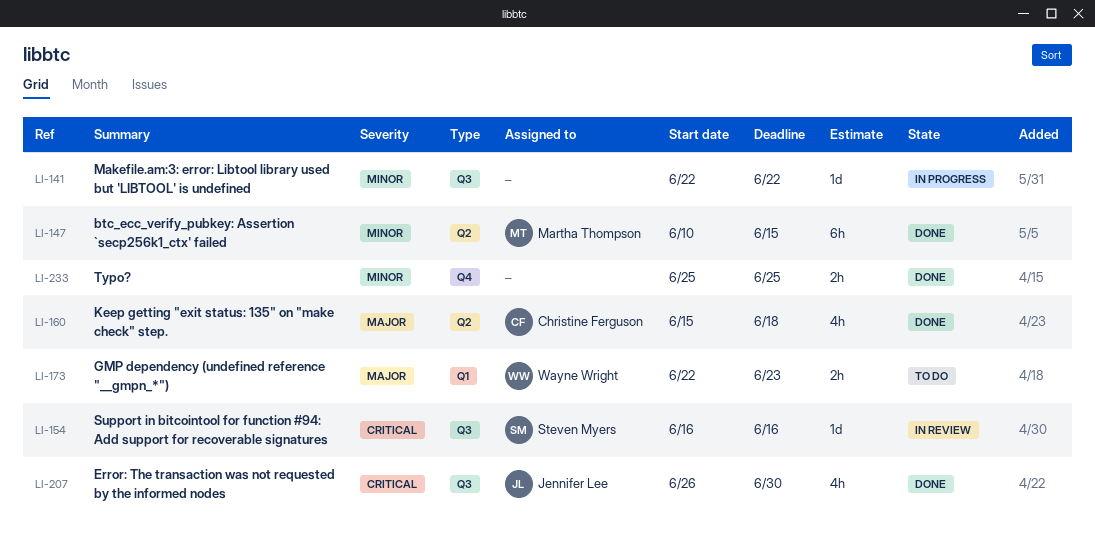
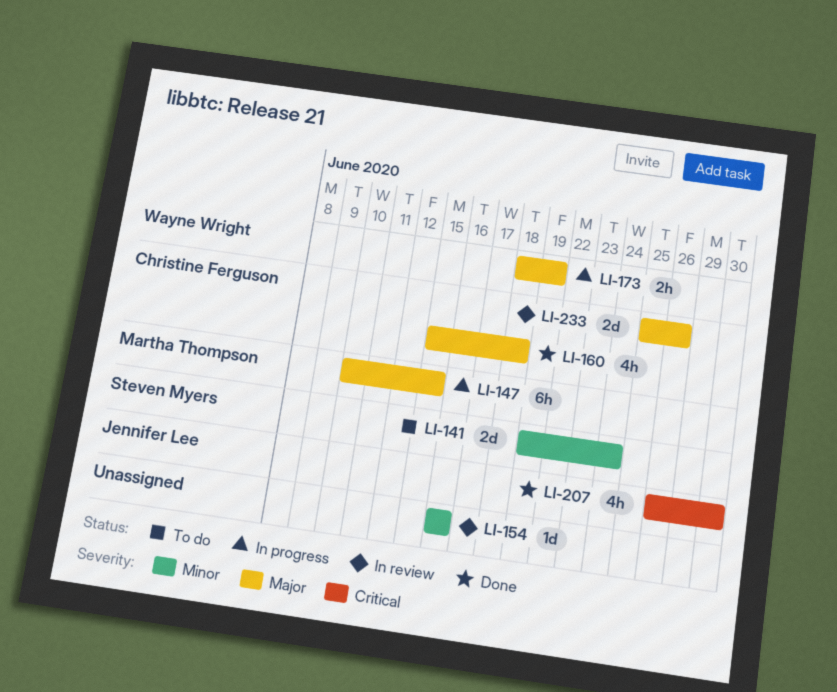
LI-141, status: In progress -> To do
LI-141, owner: none -> Steven Myers
LI-141, estimate: 1d -> 2d
LI-141, start: Jun 22 -> Jun 19
LI-141, due: Jun 22 -> Jun 24
LI-147, status: Done -> In progress
LI-147, priority: Minor -> Major
LI-154, owner: Steven Myers -> none
LI-154, priority: Critical -> Minor
LI-173, status: To do -> In progress
LI-173, start: Jun 22 -> Jun 18
LI-173, due: Jun 23 -> Jun 19
LI-233, status: Done -> In review
LI-233, owner: none -> Christine Ferguson
LI-233, priority: Minor -> Major
LI-233, estimate: 2h -> 2d
LI-233, due: Jun 25 -> Jun 26

